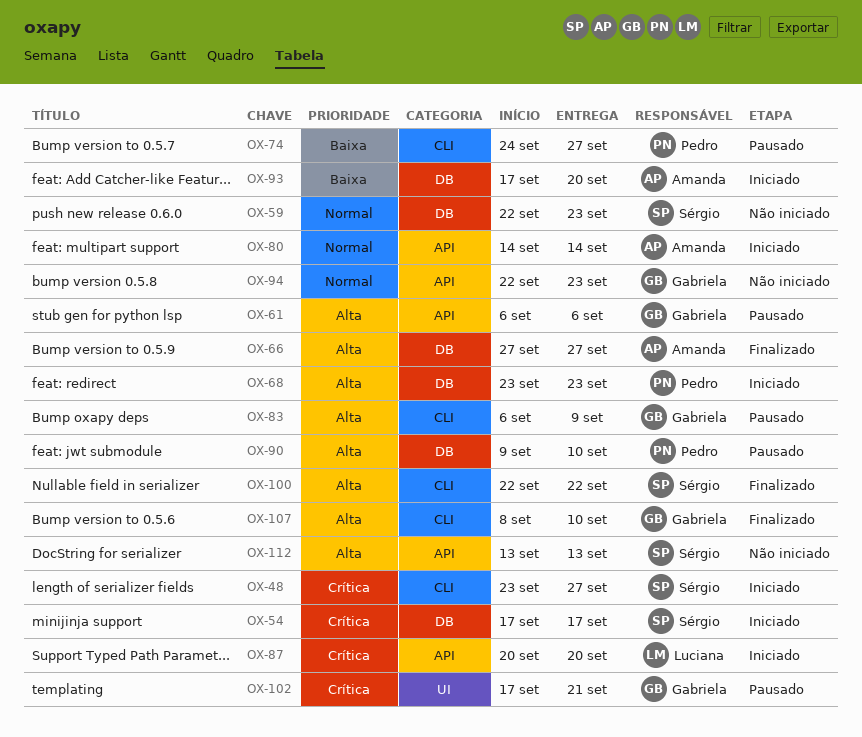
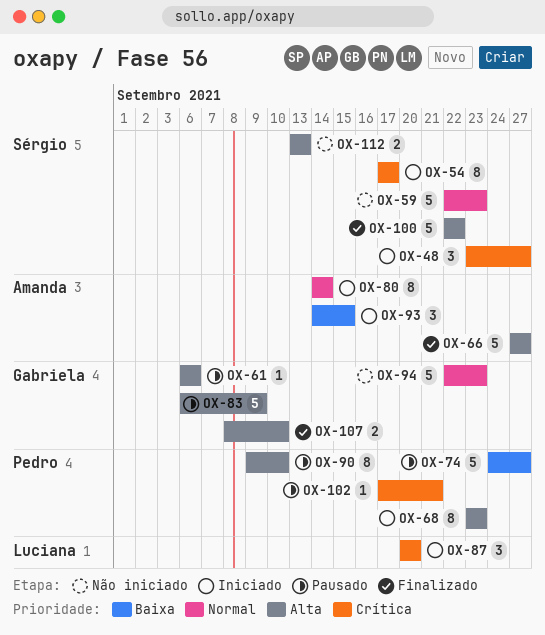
OX-93, start: Sep 17 -> Sep 14
OX-93, due: Sep 20 -> Sep 15
OX-102, owner: Gabriela -> Pedro

